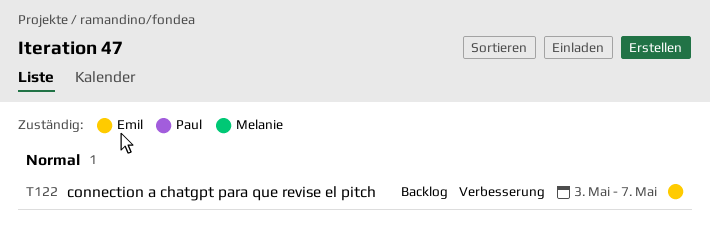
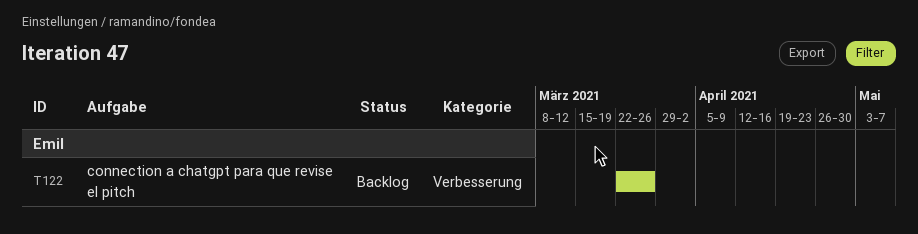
T122, start: May 3 -> Mar 22
T122, due: May 7 -> Mar 26

